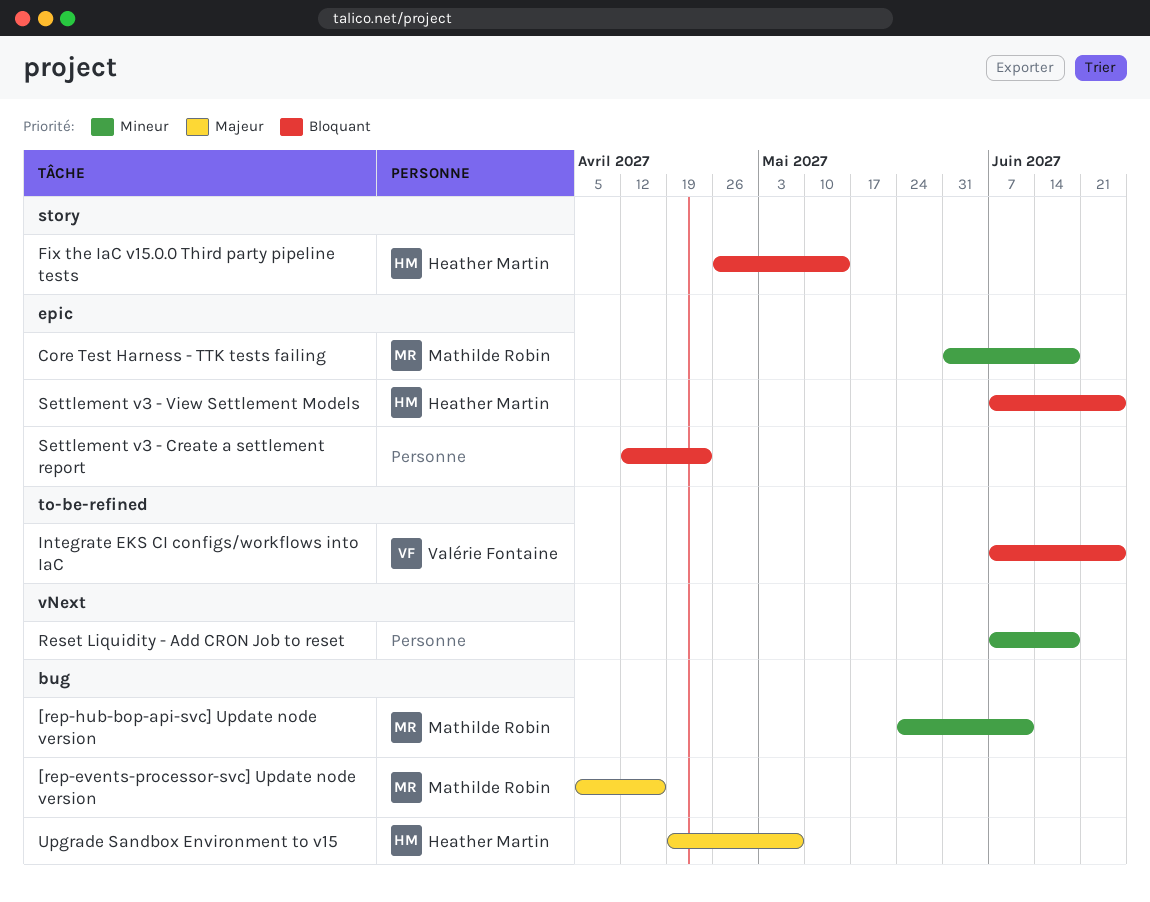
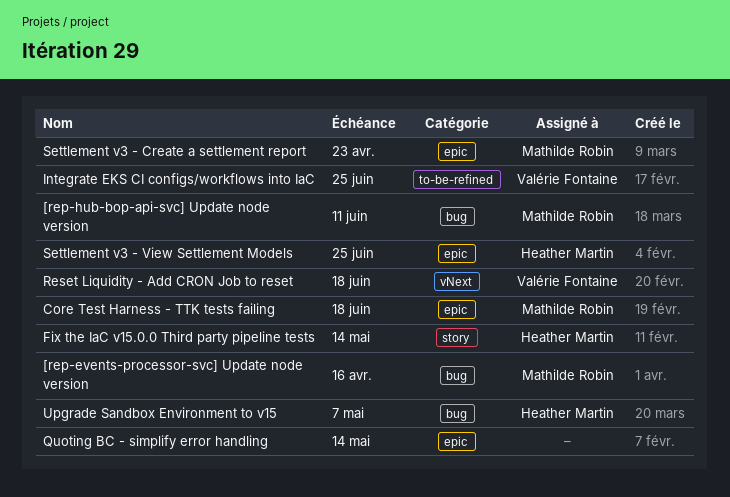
Quoting BC - simplify error handling: none -> present
Reset Liquidity - Add CRON Job to reset, owner: none -> Valérie Fontaine
Settlement v3 - Create a settlement report, owner: none -> Mathilde Robin

